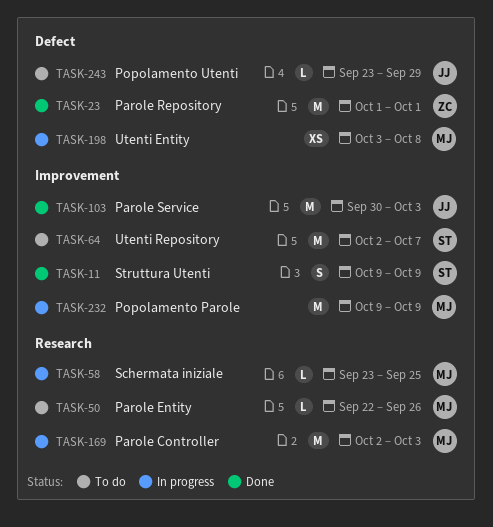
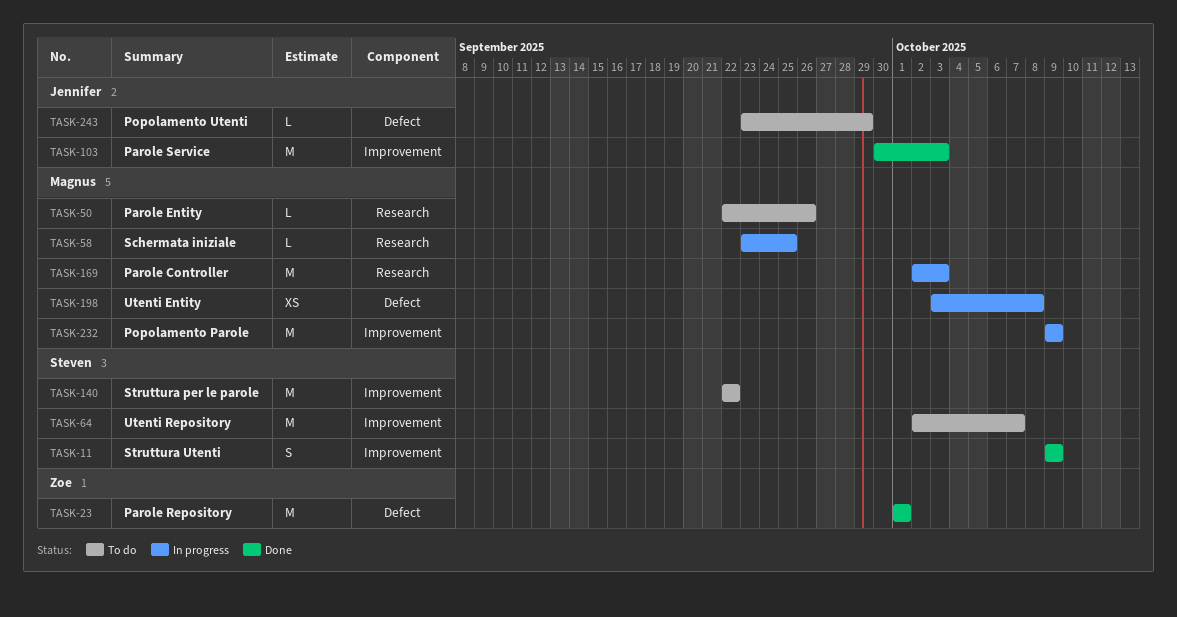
TASK-140: none -> present

